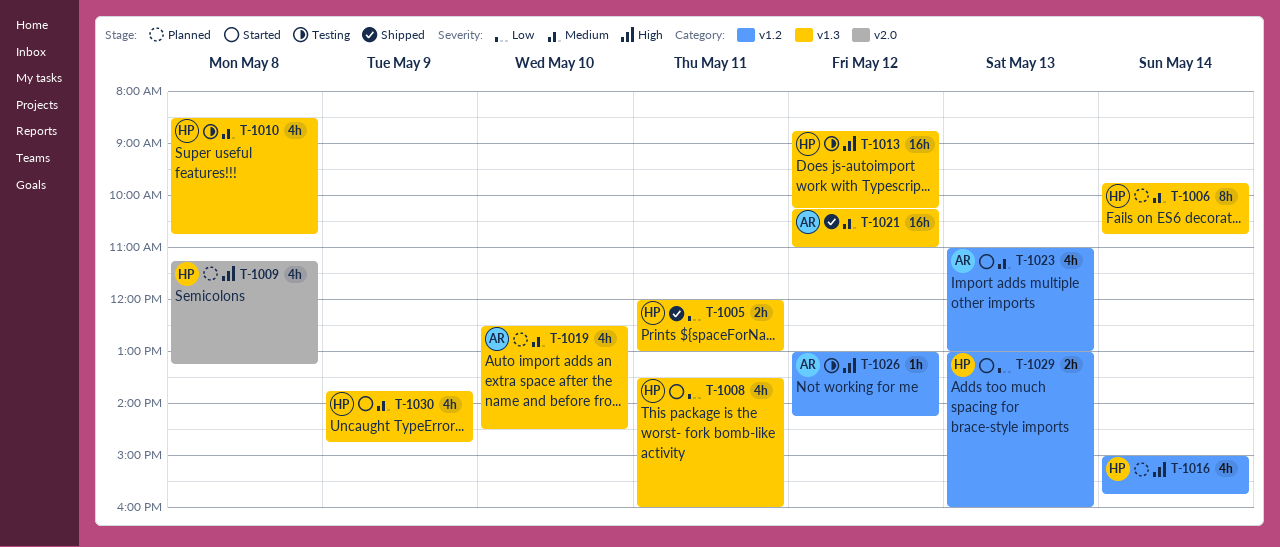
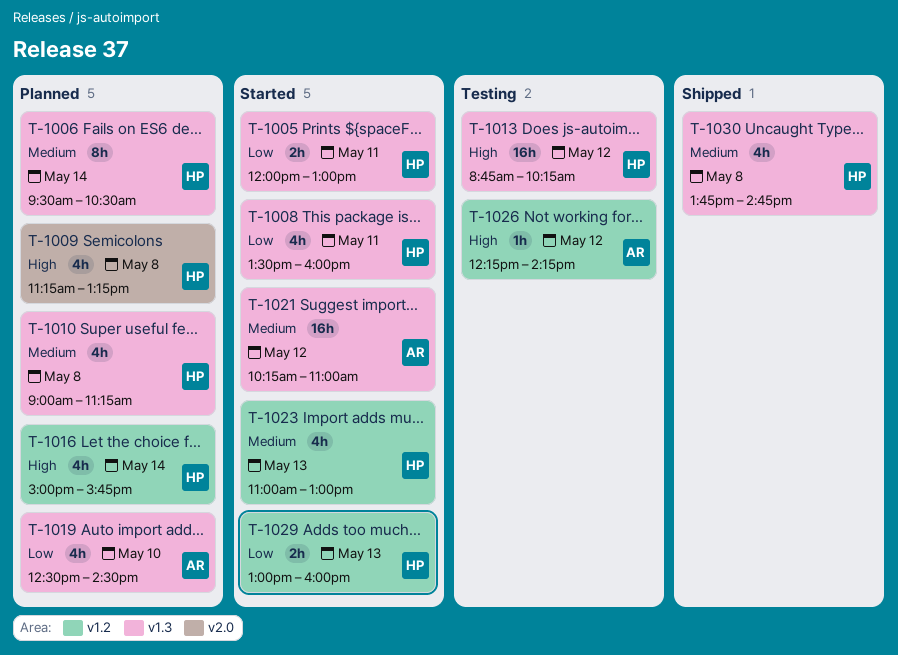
T-1005, status: Shipped -> Started
T-1006, begins: 09:45 -> 09:30
T-1006, ends: 10:45 -> 10:30
T-1010, status: Testing -> Planned
T-1010, begins: 08:30 -> 09:00
T-1010, ends: 10:45 -> 11:15
T-1019, priority: Medium -> Low
T-1021, status: Shipped -> Started
T-1023, owner: AR -> HP
T-1026, begins: 13:00 -> 12:15
T-1030, status: Started -> Shipped
T-1030, day: May 9 -> May 8

